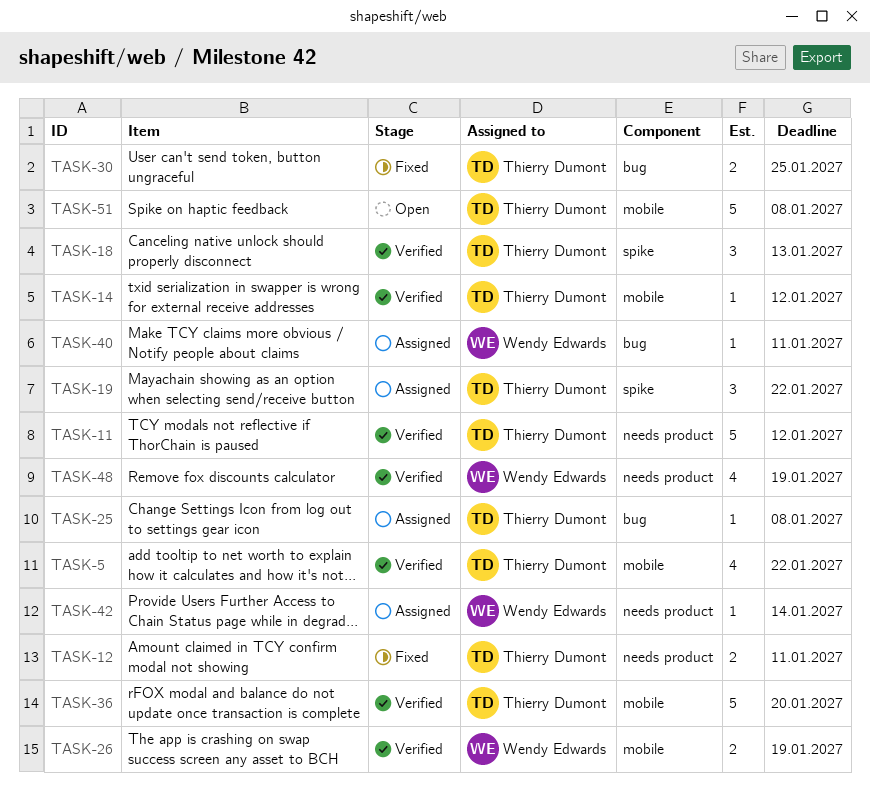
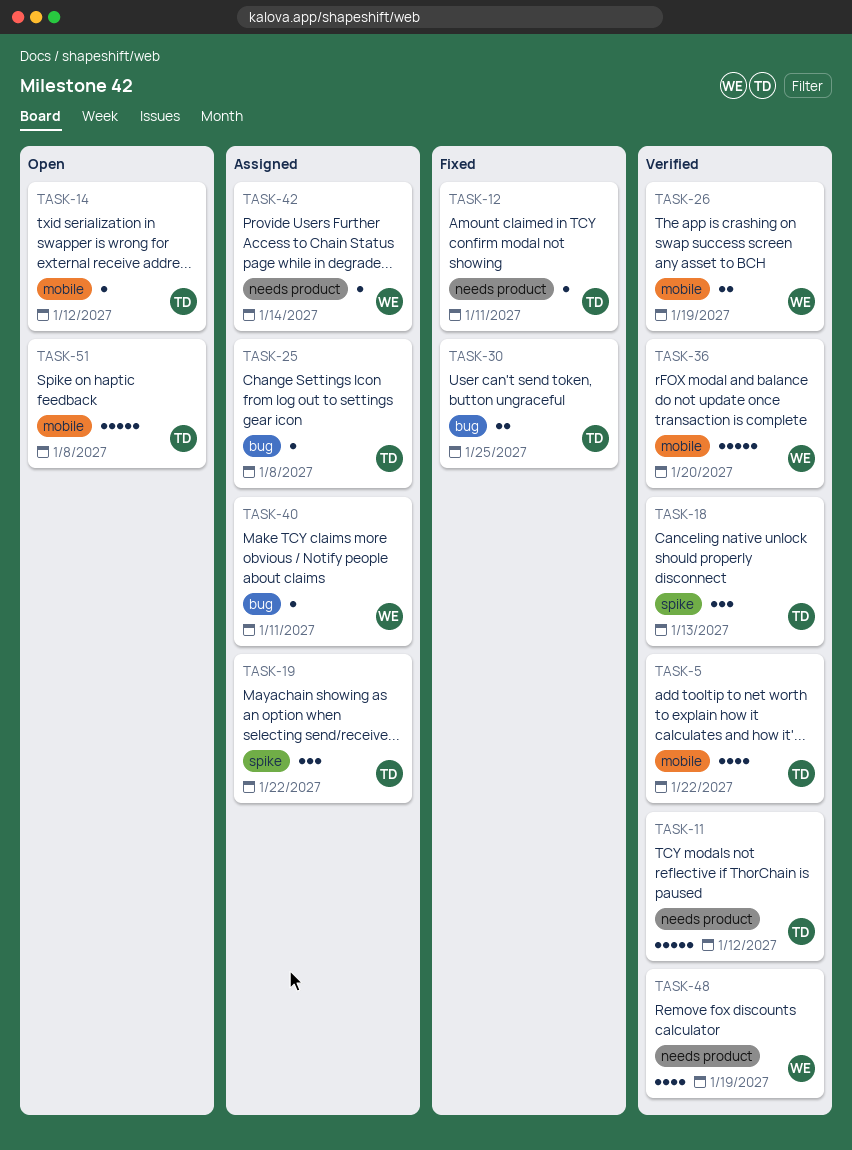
TASK-12, estimate: 2 -> 1
TASK-14, status: Verified -> Open
TASK-36, owner: Thierry Dumont -> Wendy Edwards

